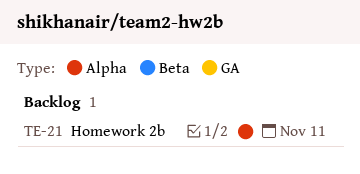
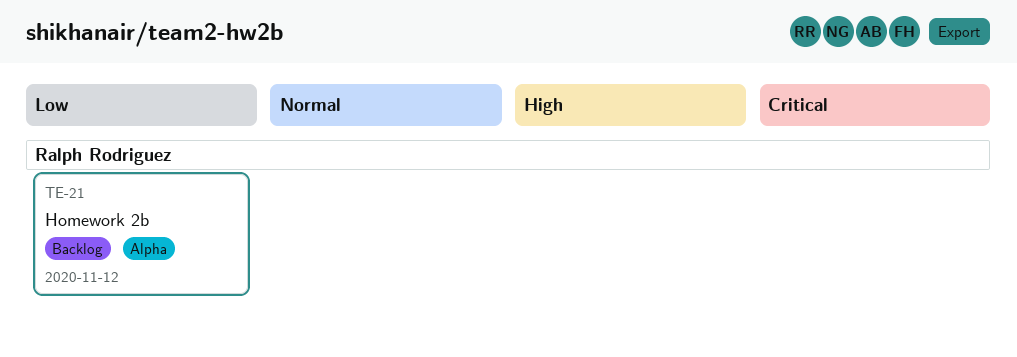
TE-21, due: Nov 11 -> Nov 12

